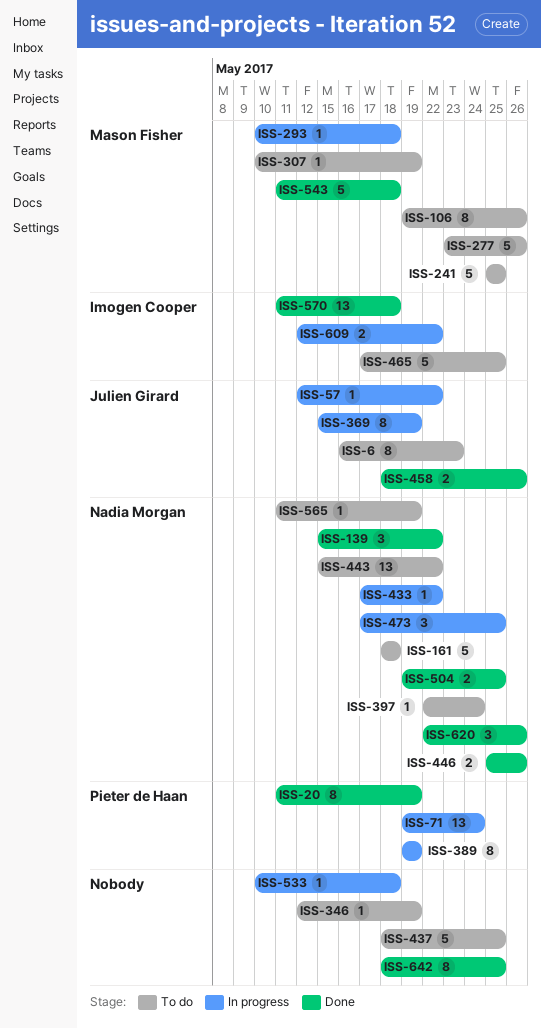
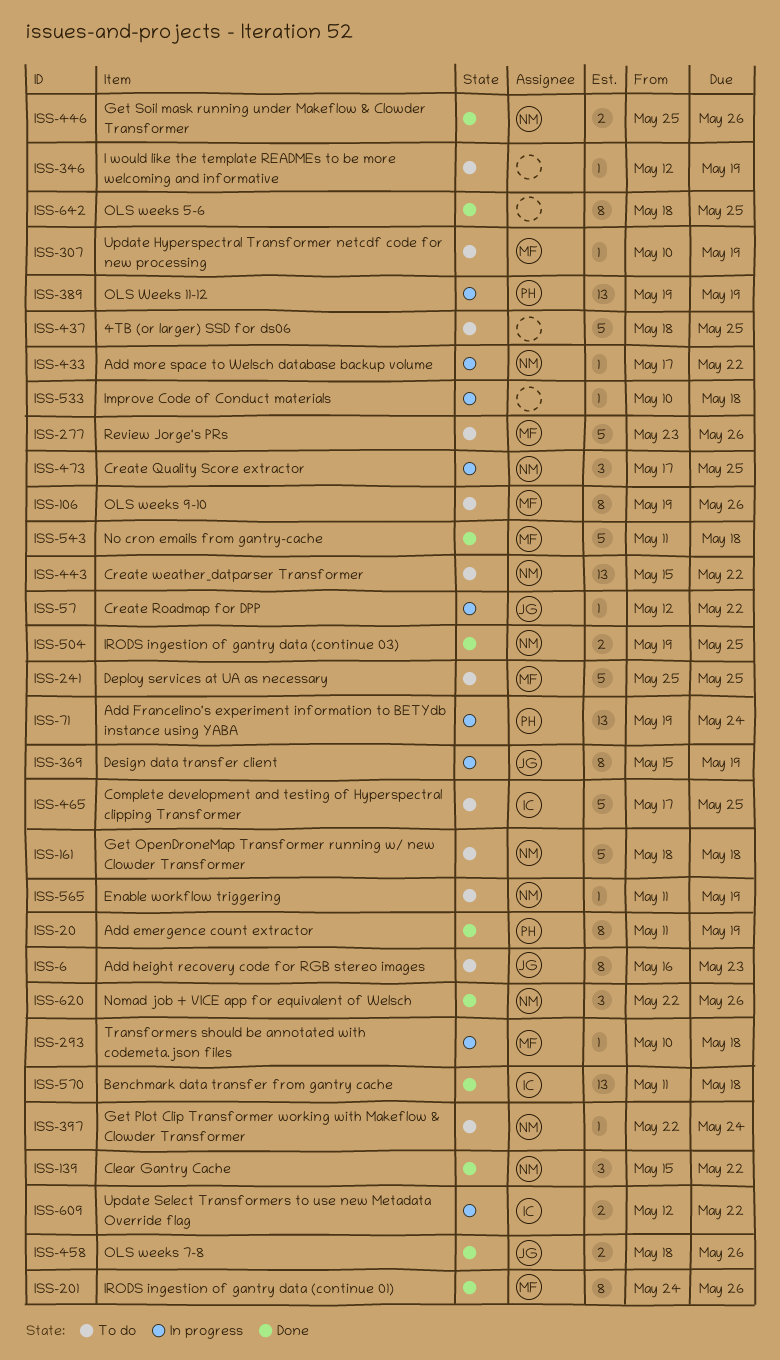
ISS-201: none -> present
ISS-389, estimate: 8 -> 13

